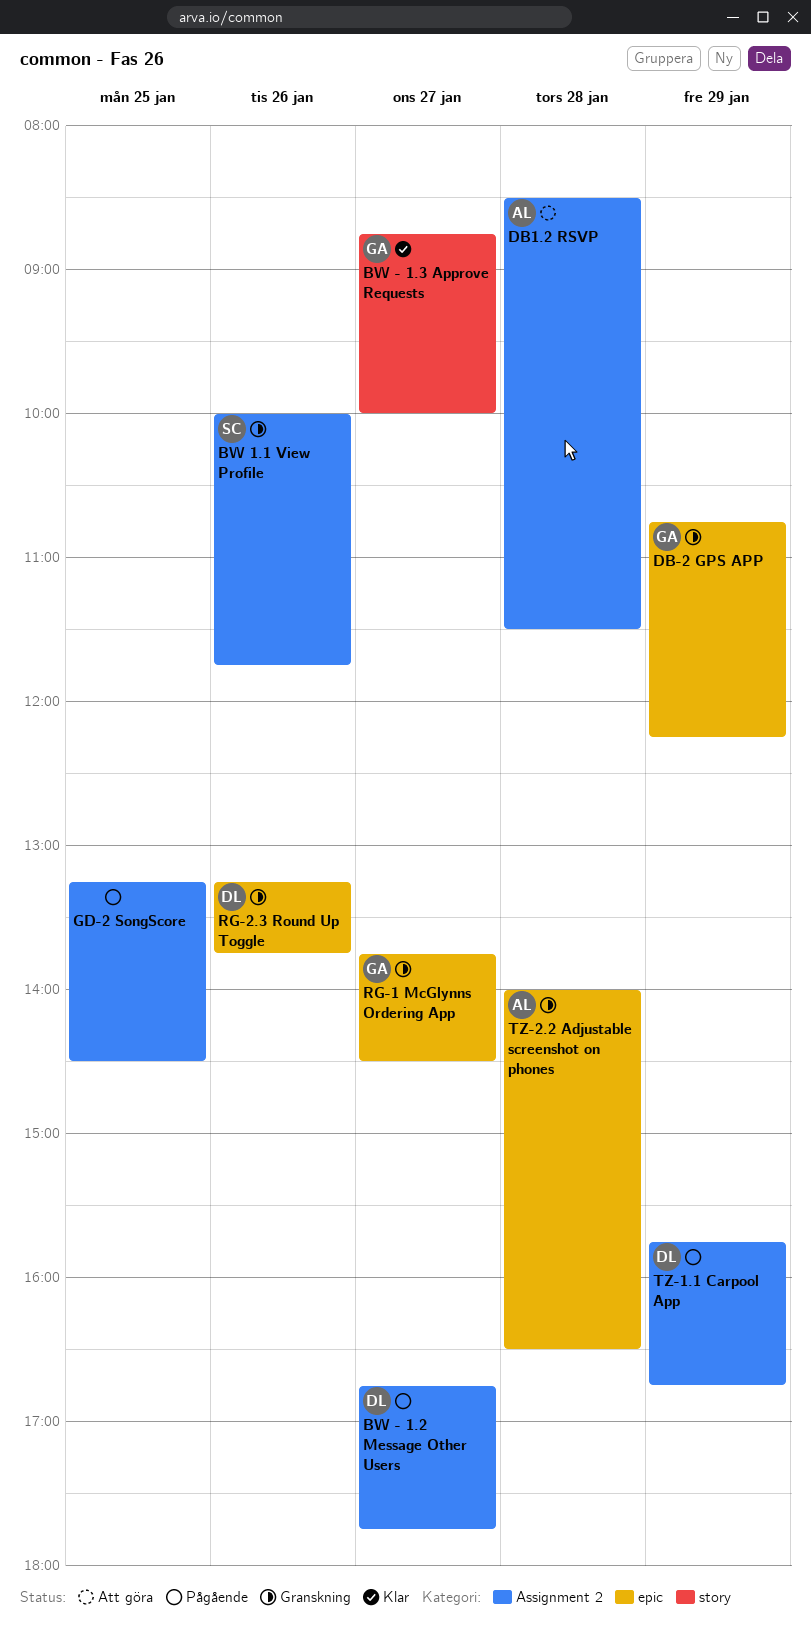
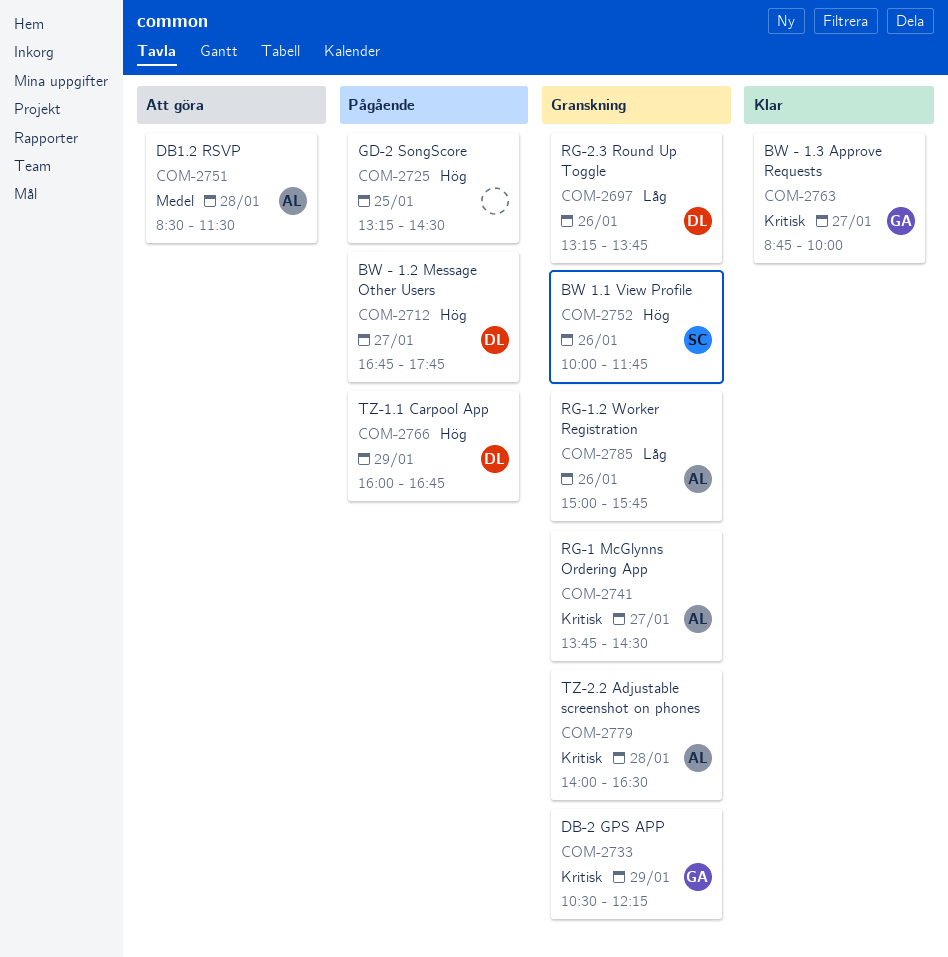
DB-2 GPS APP, begins: 10:45 -> 10:30
RG-1 McGlynns Ordering App, owner: GA -> AL
RG-1.2 Worker Registration: none -> present
TZ-1.1 Carpool App, begins: 15:45 -> 16:00

